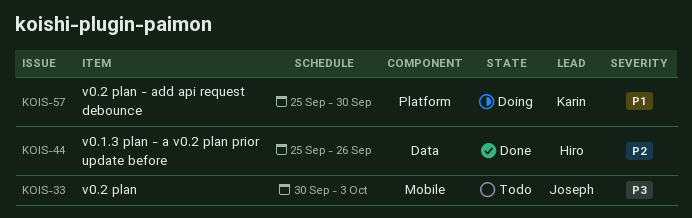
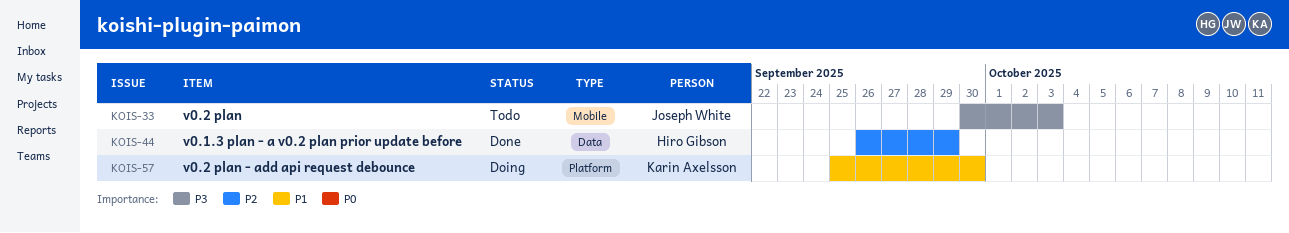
KOIS-44, start: Sep 25 -> Sep 26
KOIS-44, due: Sep 26 -> Sep 29

